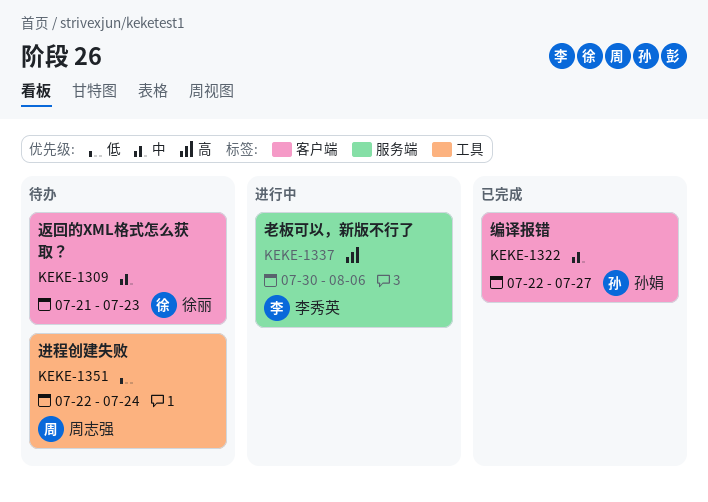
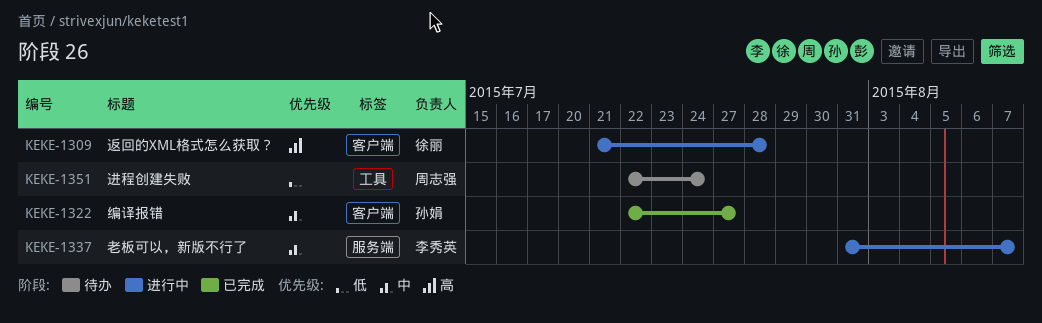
KEKE-1309, status: 待办 -> 进行中
KEKE-1309, priority: 中 -> 高
KEKE-1309, due: Jul 23 -> Jul 28
KEKE-1337, priority: 高 -> 中
KEKE-1337, start: Jul 30 -> Jul 31
KEKE-1337, due: Aug 6 -> Aug 7

